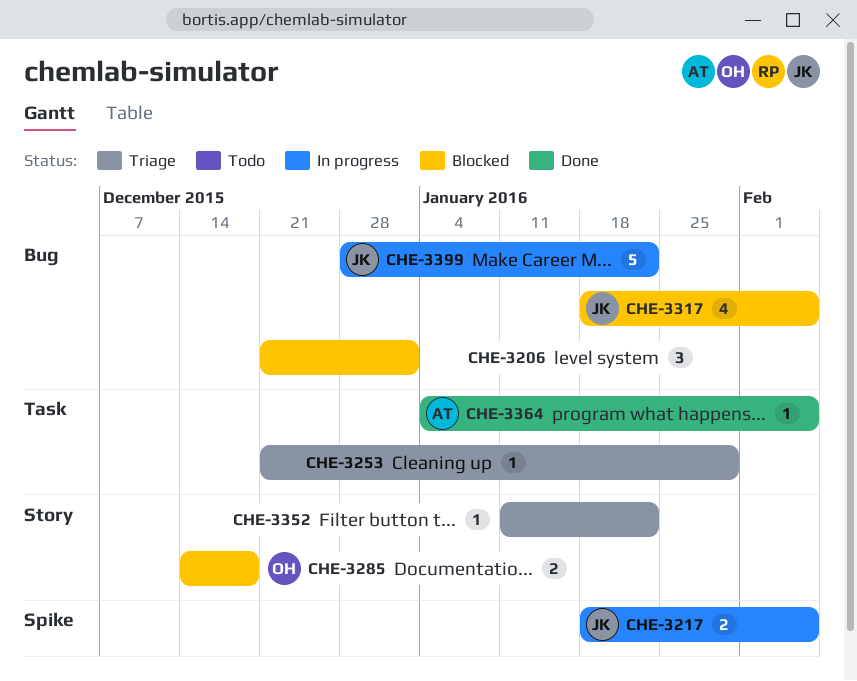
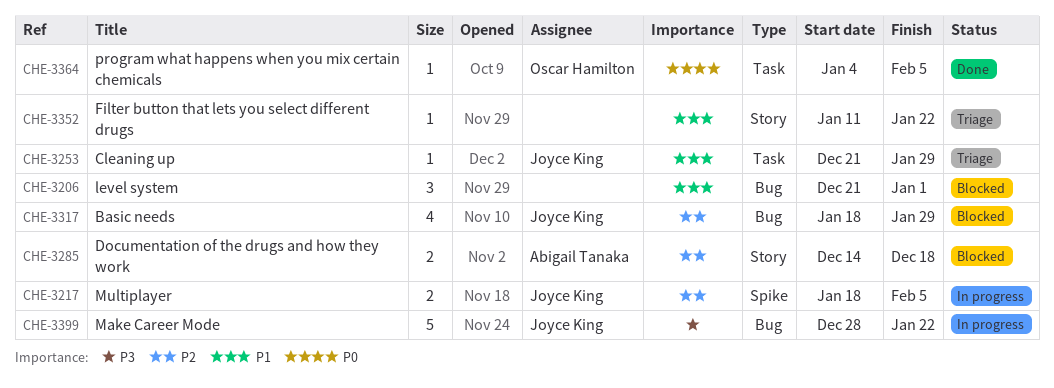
CHE-3253, owner: none -> Joyce King
CHE-3285, owner: Oscar Hamilton -> Abigail Tanaka
CHE-3317, due: Feb 5 -> Jan 29
CHE-3364, owner: Abigail Tanaka -> Oscar Hamilton

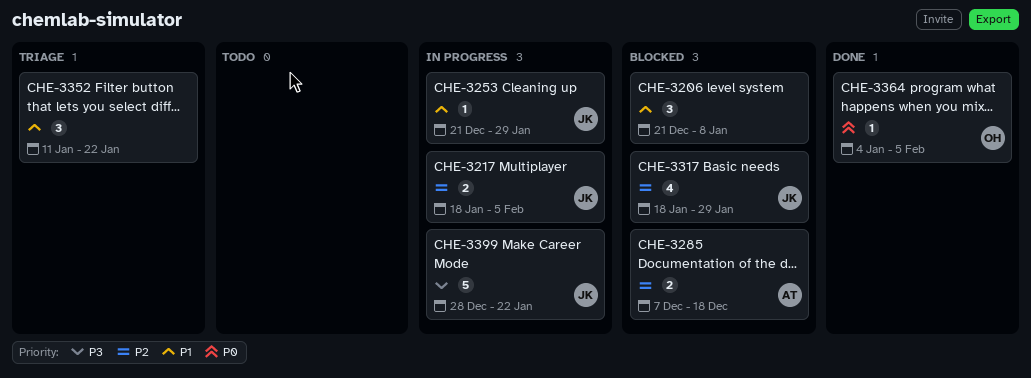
CHE-3206, due: Jan 1 -> Jan 8
CHE-3253, status: Triage -> In progress
CHE-3285, start: Dec 14 -> Dec 7
CHE-3352, estimate: 1 -> 3

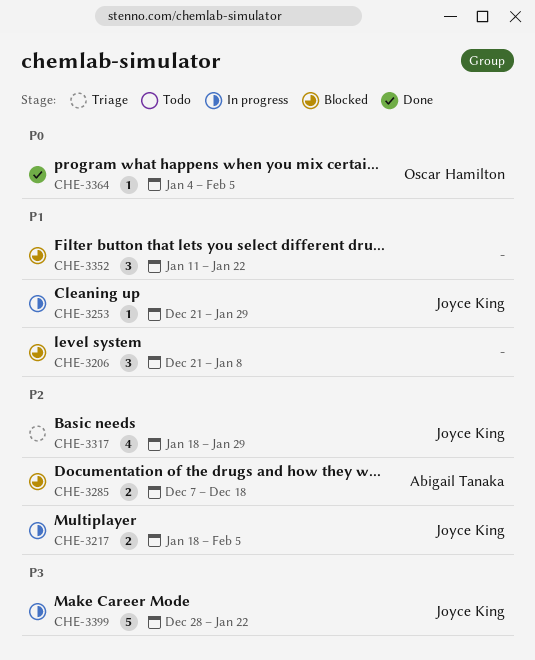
CHE-3317, status: Blocked -> Triage
CHE-3352, status: Triage -> Blocked

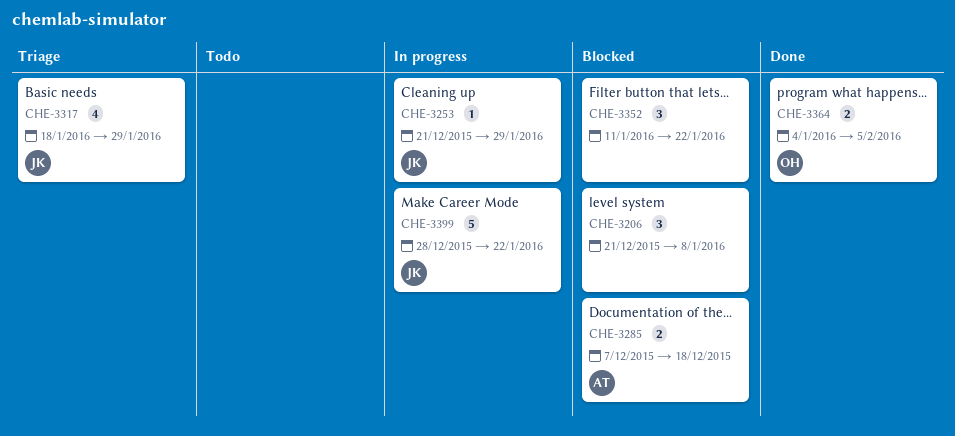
CHE-3217: present -> none
CHE-3364, estimate: 1 -> 2

